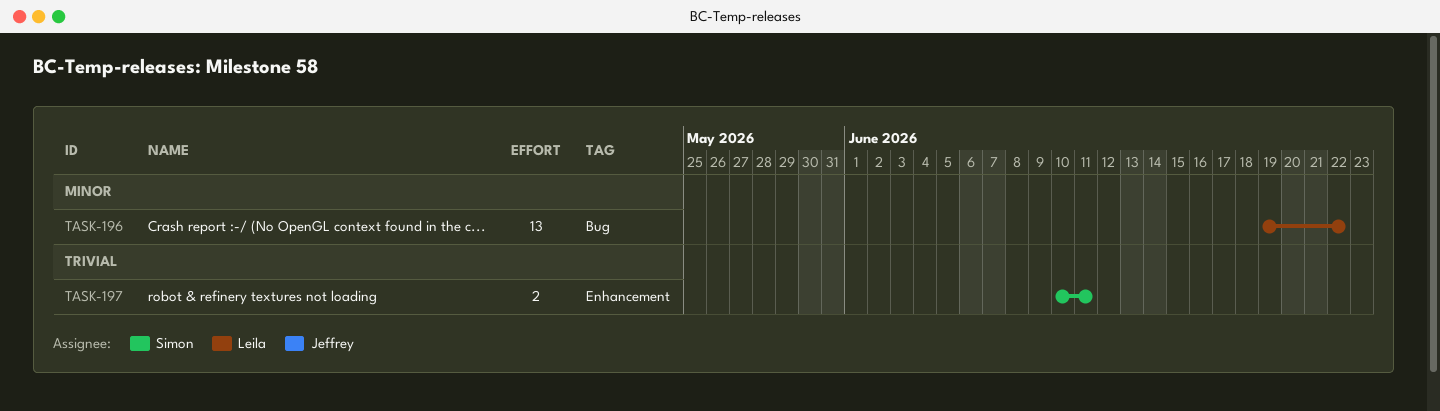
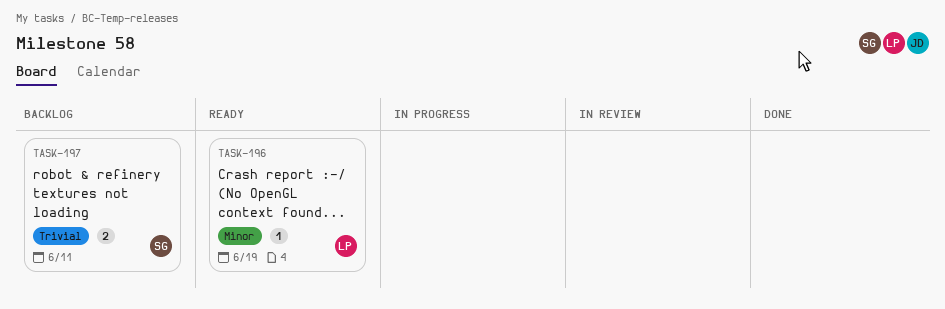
TASK-196, estimate: 13 -> 1
TASK-196, due: Jun 22 -> Jun 19

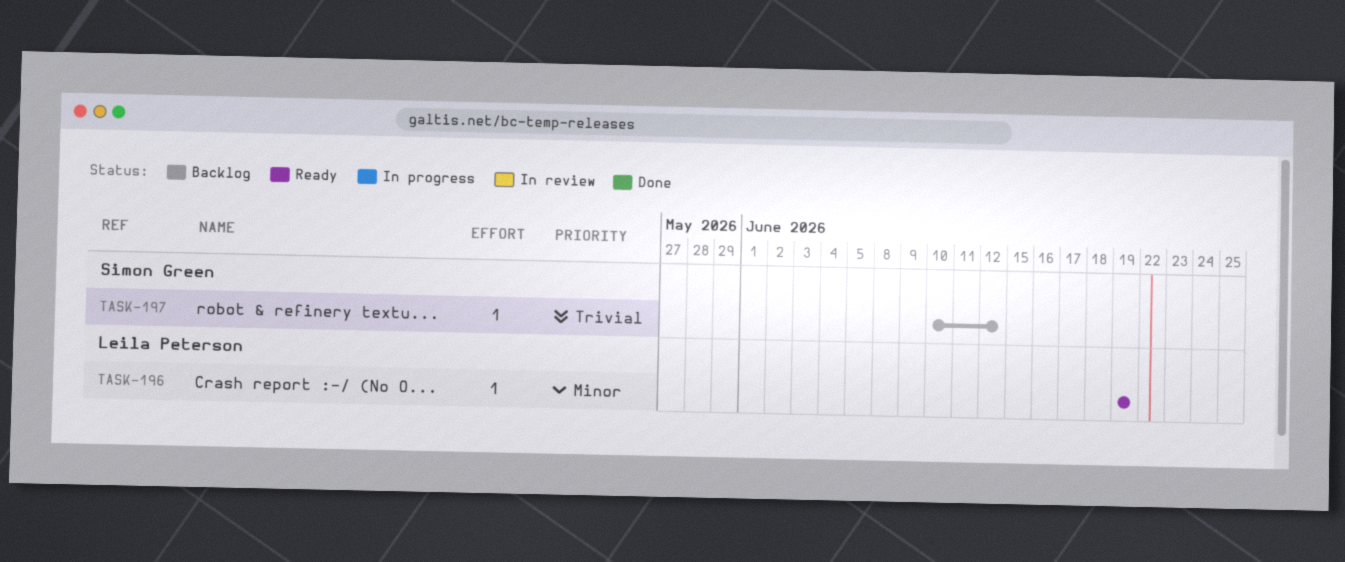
TASK-197, estimate: 2 -> 1
TASK-197, due: Jun 11 -> Jun 12

